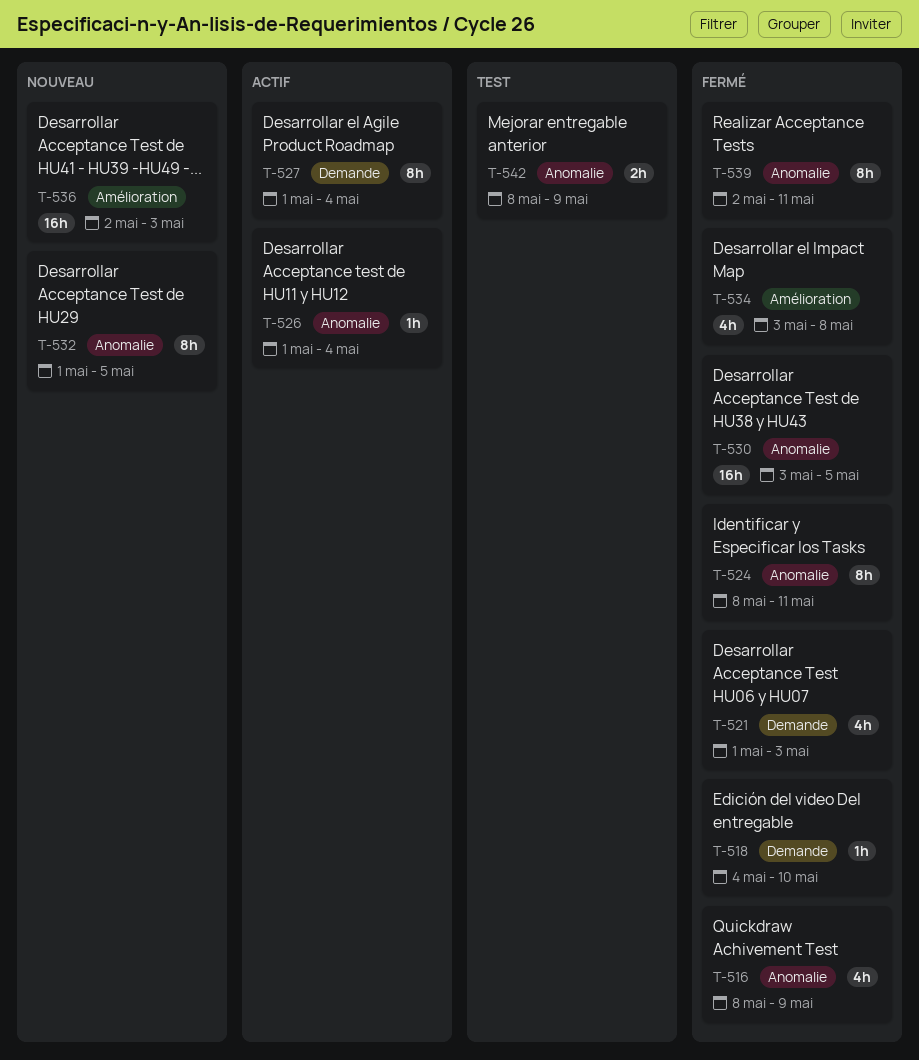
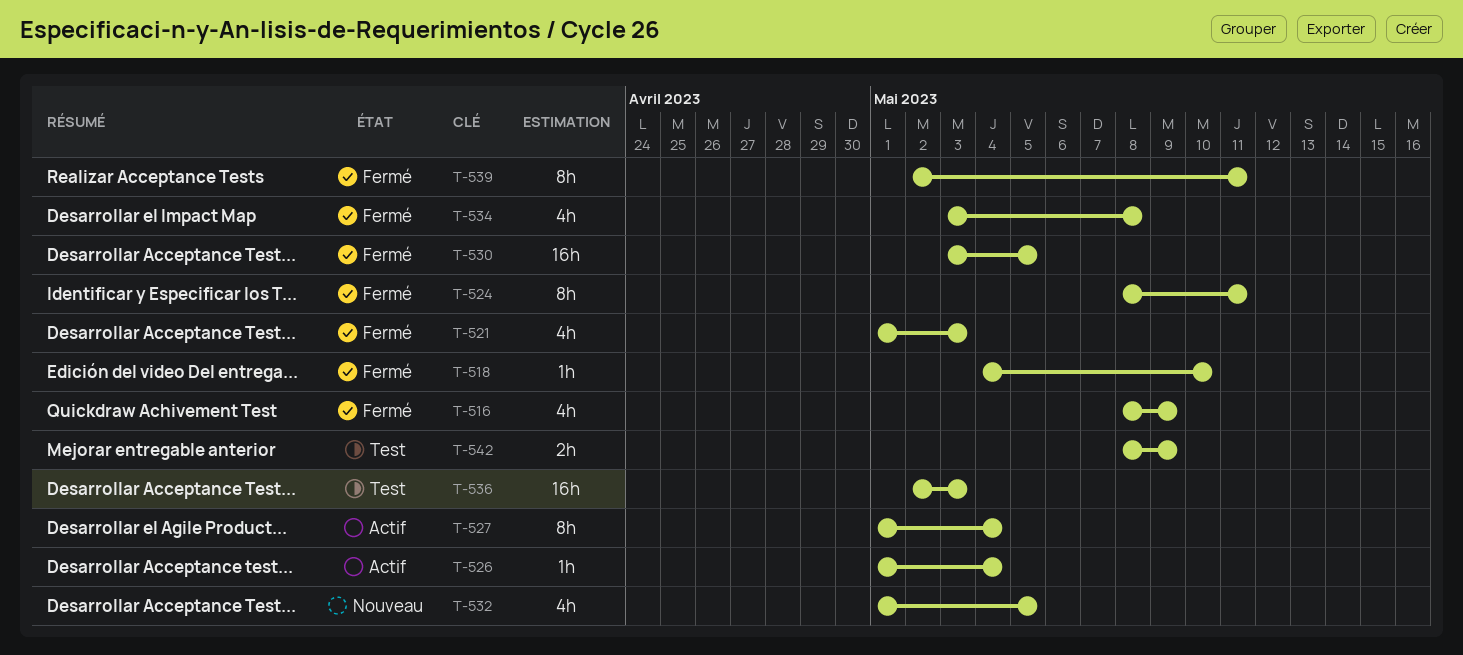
T-532, estimate: 8h -> 4h
T-536, status: Nouveau -> Test

